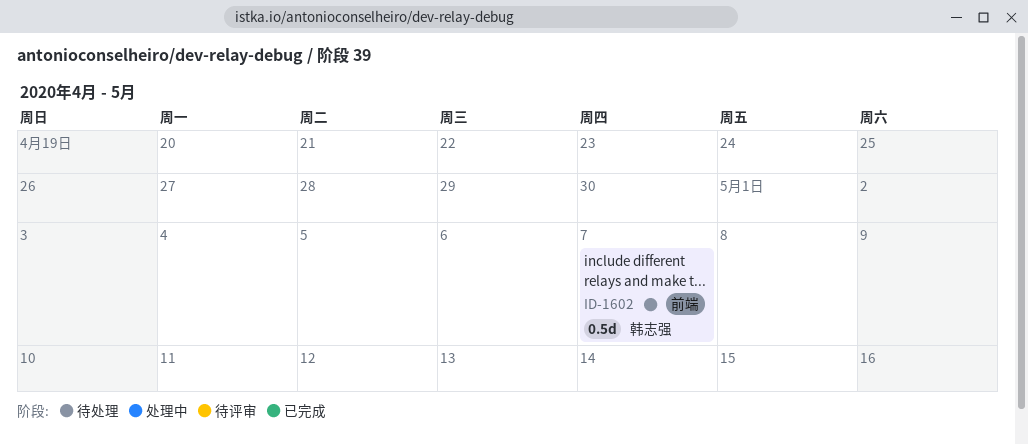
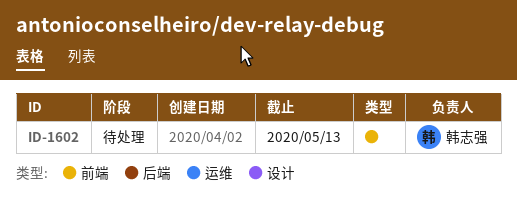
ID-1602, due: May 7 -> May 13

